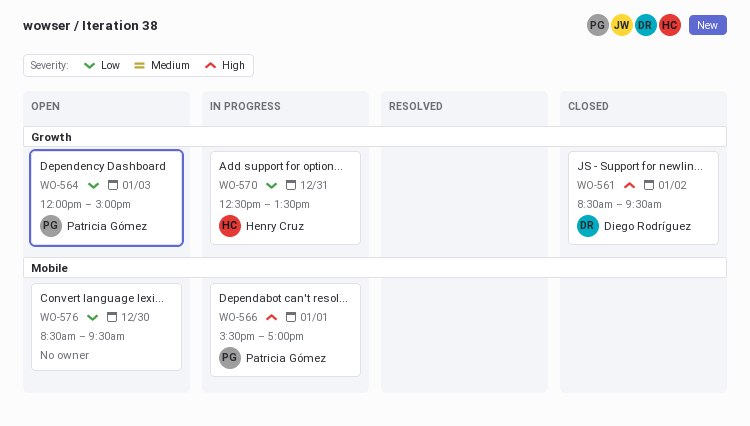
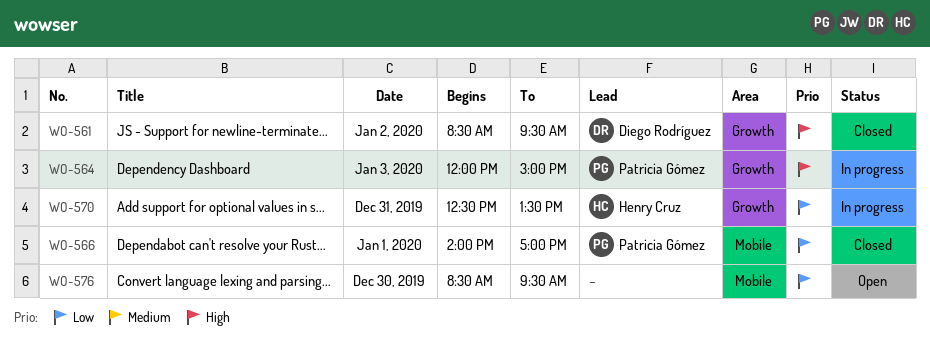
WO-564, status: Open -> In progress
WO-564, priority: Low -> High
WO-566, status: In progress -> Closed
WO-566, priority: High -> Low
WO-566, begins: 15:30 -> 14:00

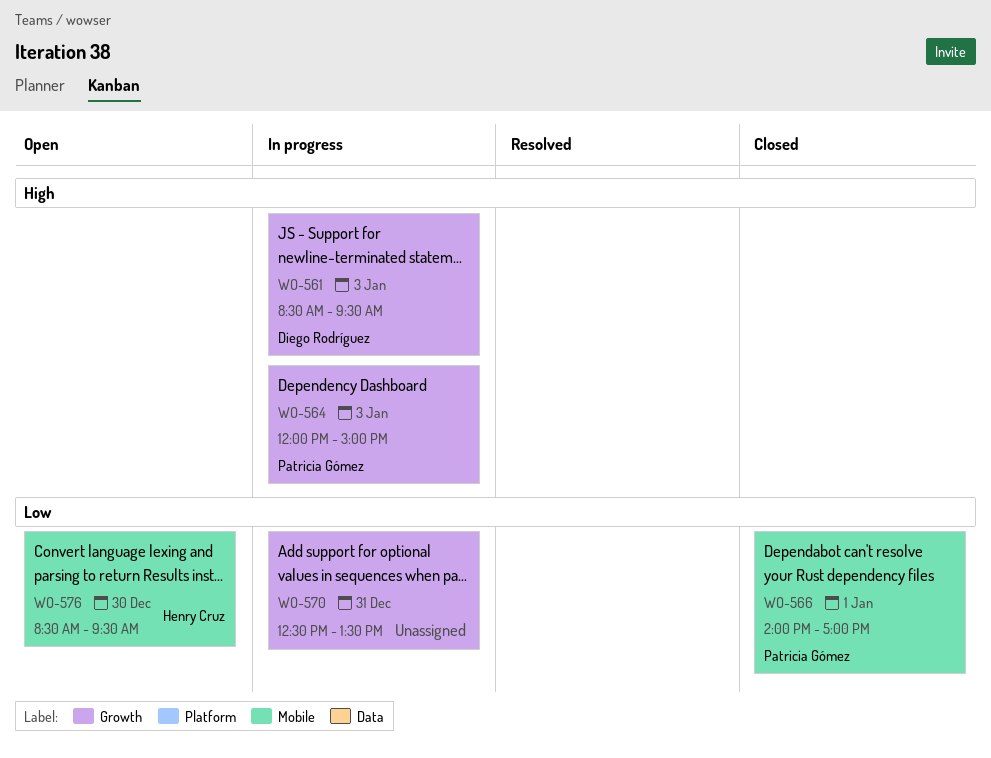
WO-561, status: Closed -> In progress
WO-561, day: Jan 2 -> Jan 3
WO-570, owner: Henry Cruz -> none
WO-576, owner: none -> Henry Cruz

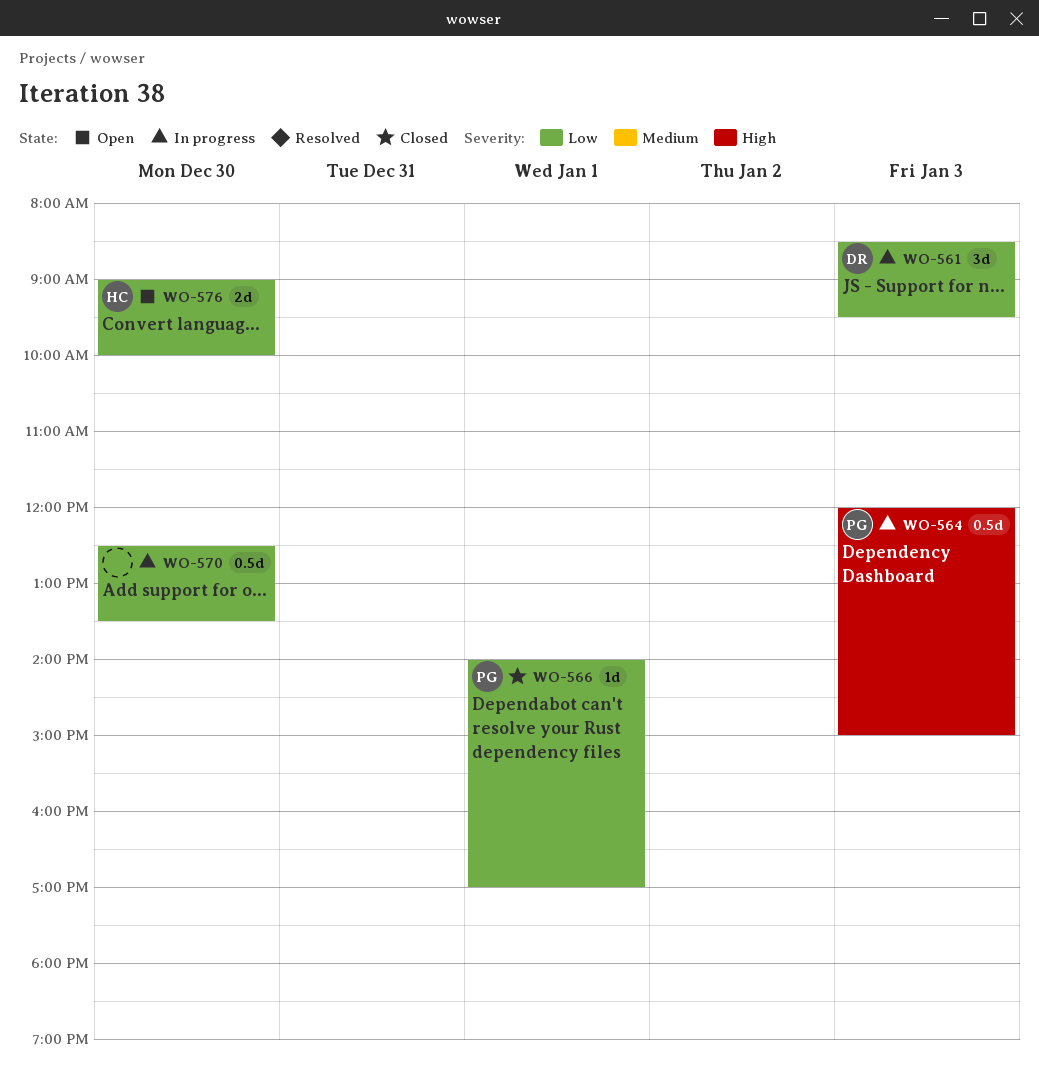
WO-561, priority: High -> Low
WO-570, day: Dec 31 -> Dec 30
WO-576, begins: 08:30 -> 09:00
WO-576, ends: 09:30 -> 10:00

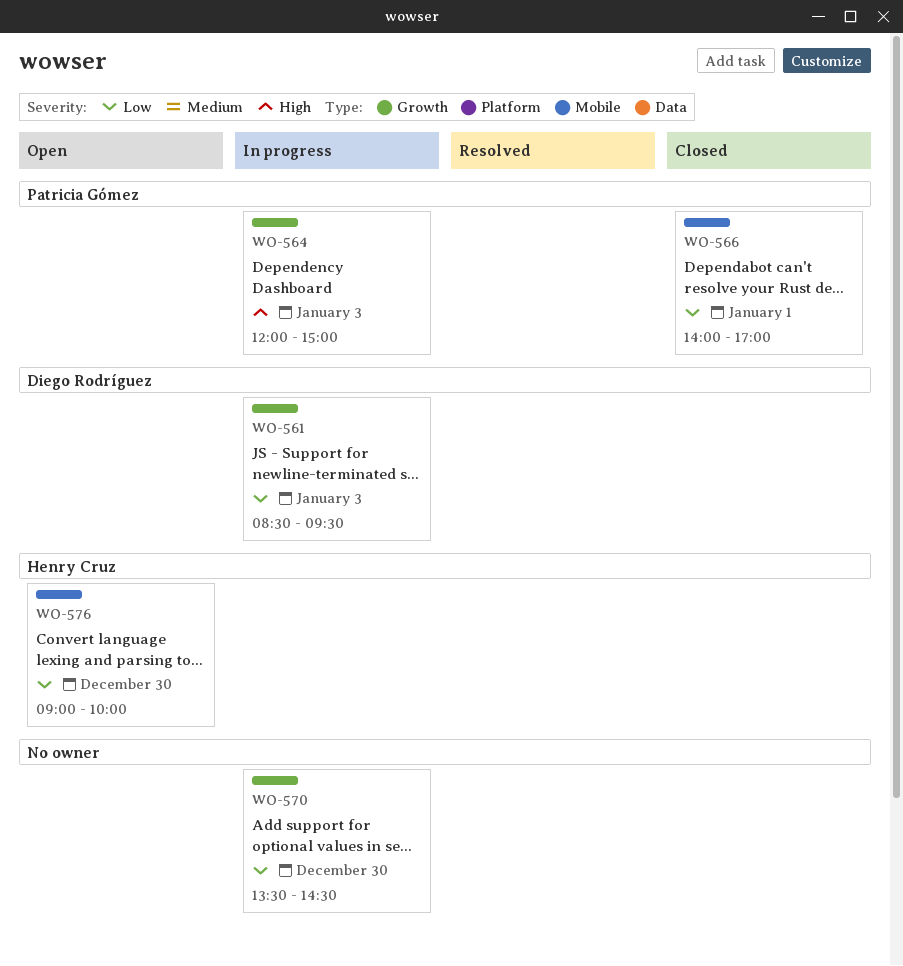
WO-570, begins: 12:30 -> 13:30
WO-570, ends: 13:30 -> 14:30

